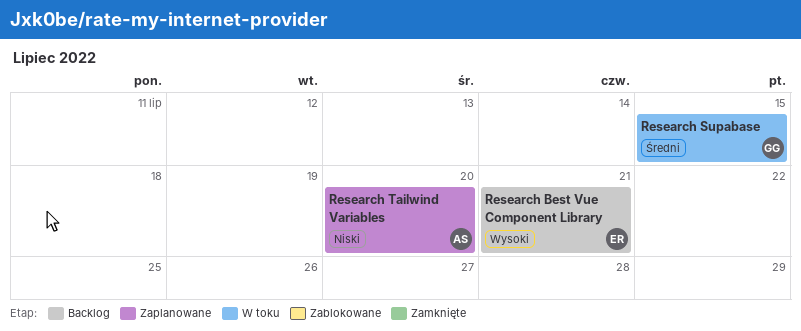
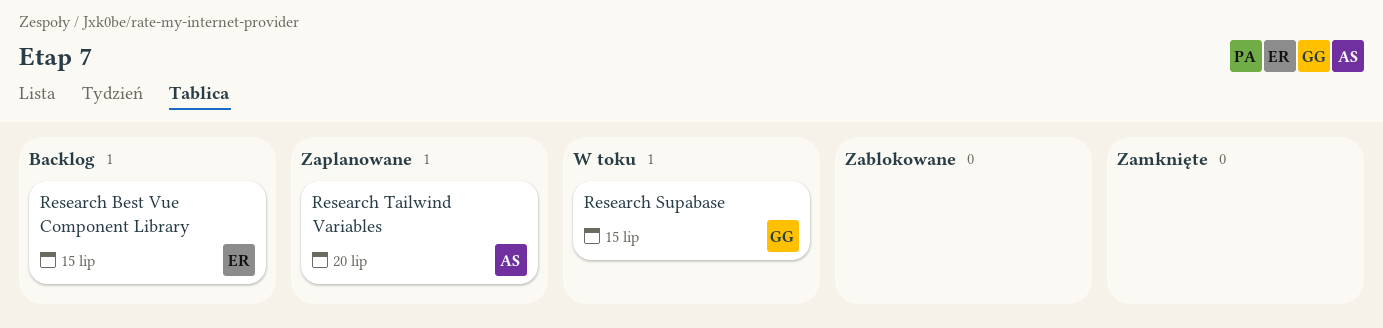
Research Best Vue Component Library, due: Jul 21 -> Jul 15

